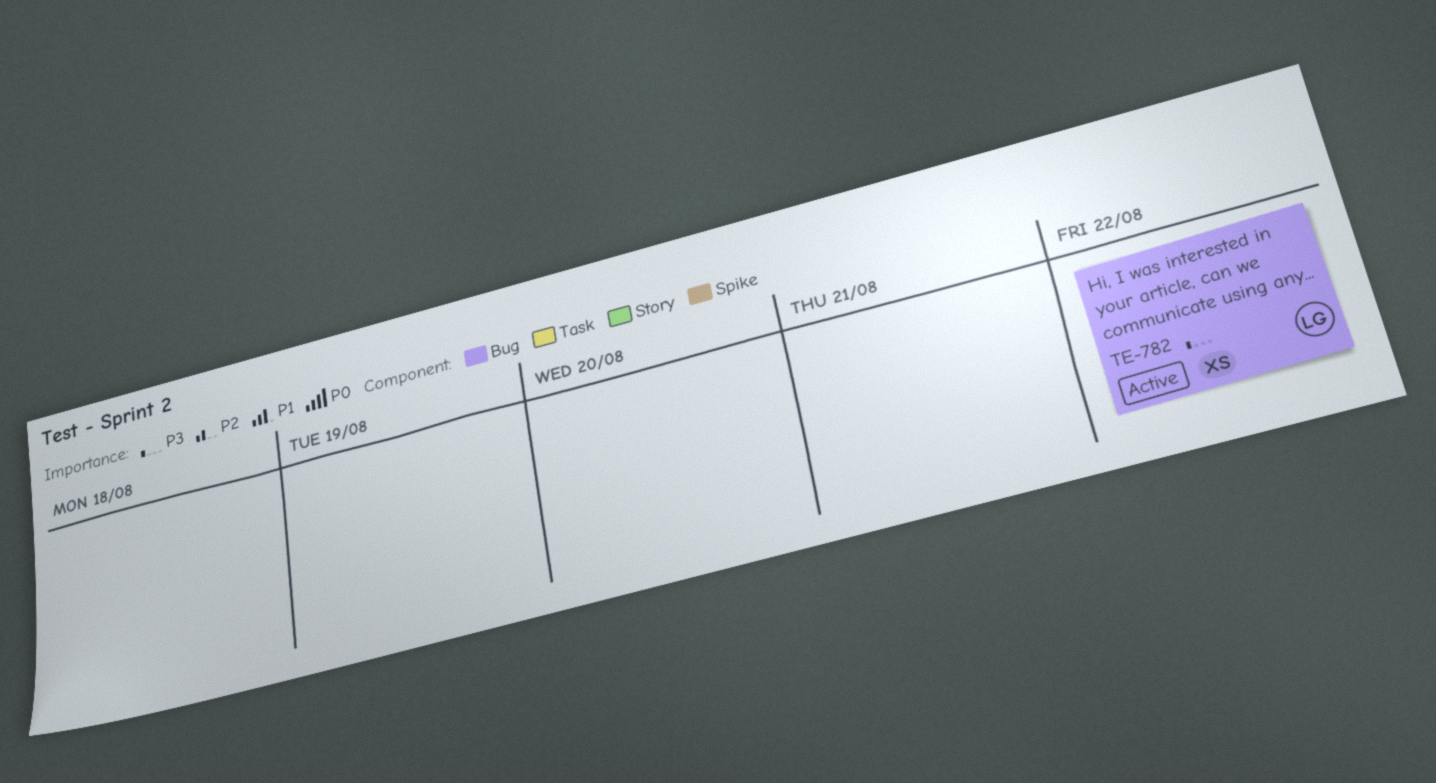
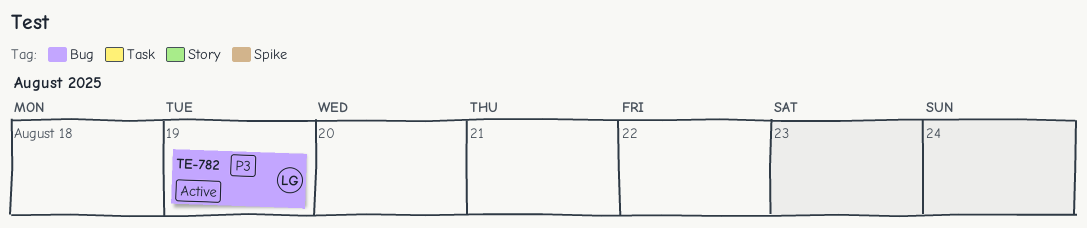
TE-782, due: Aug 22 -> Aug 19

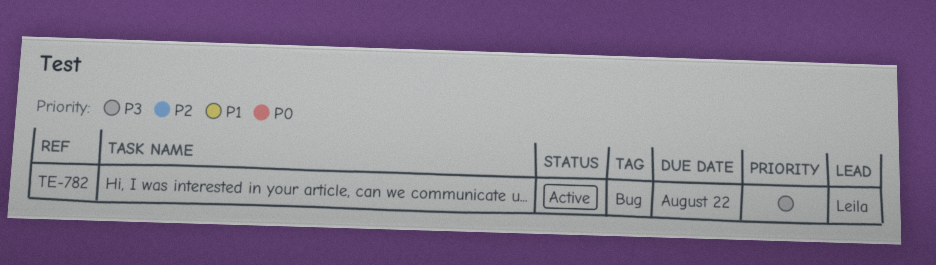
TE-782, due: Aug 19 -> Aug 22

